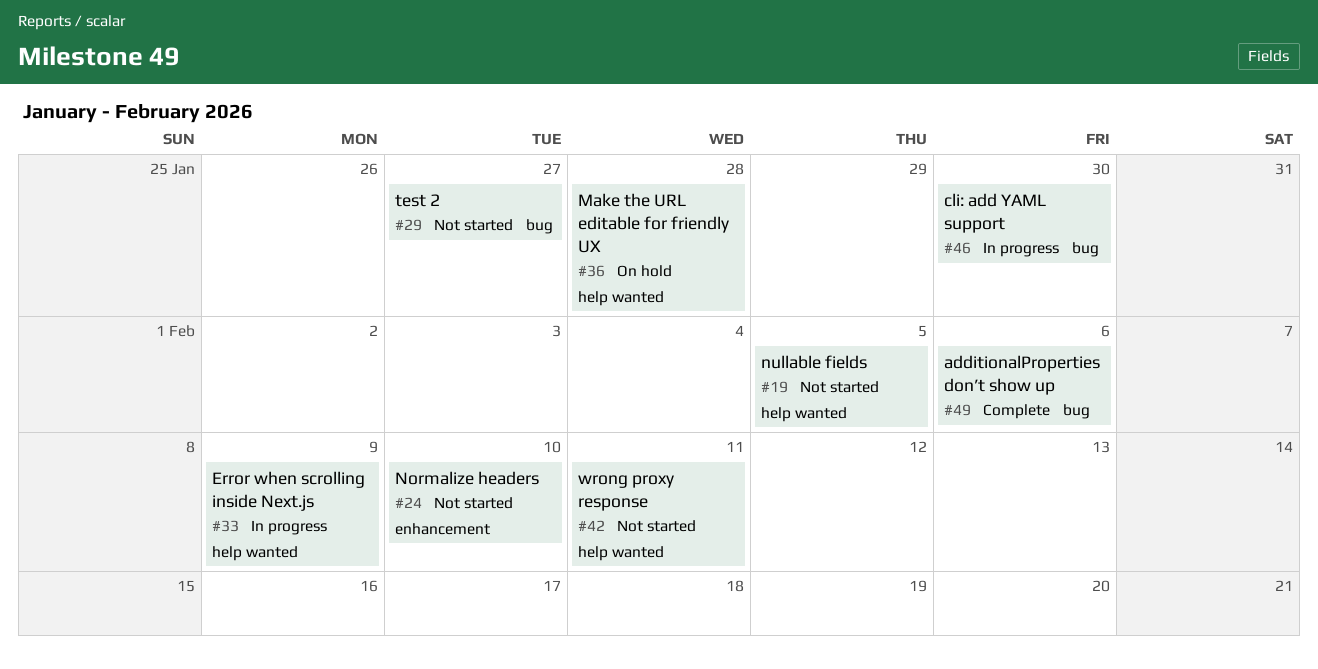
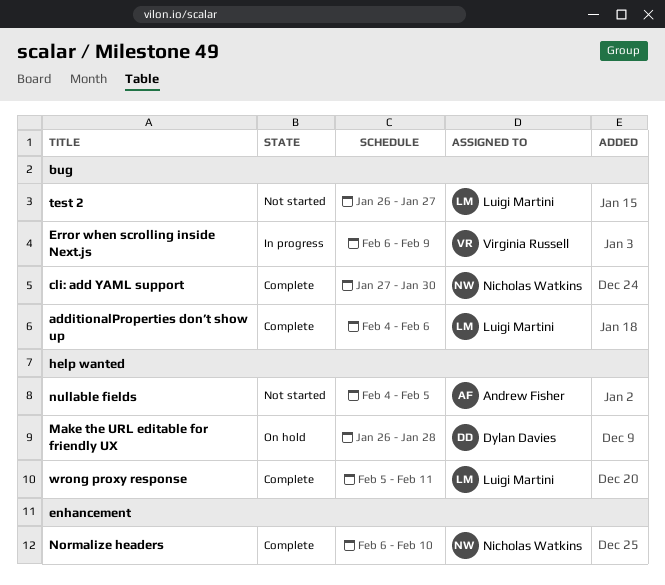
cli: add YAML support, status: In progress -> Complete
Error when scrolling inside Next.js, label: help wanted -> bug
Normalize headers, status: Not started -> Complete
wrong proxy response, status: Not started -> Complete

